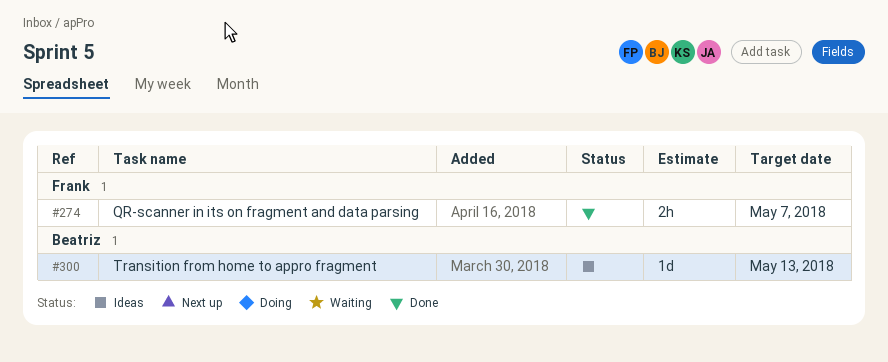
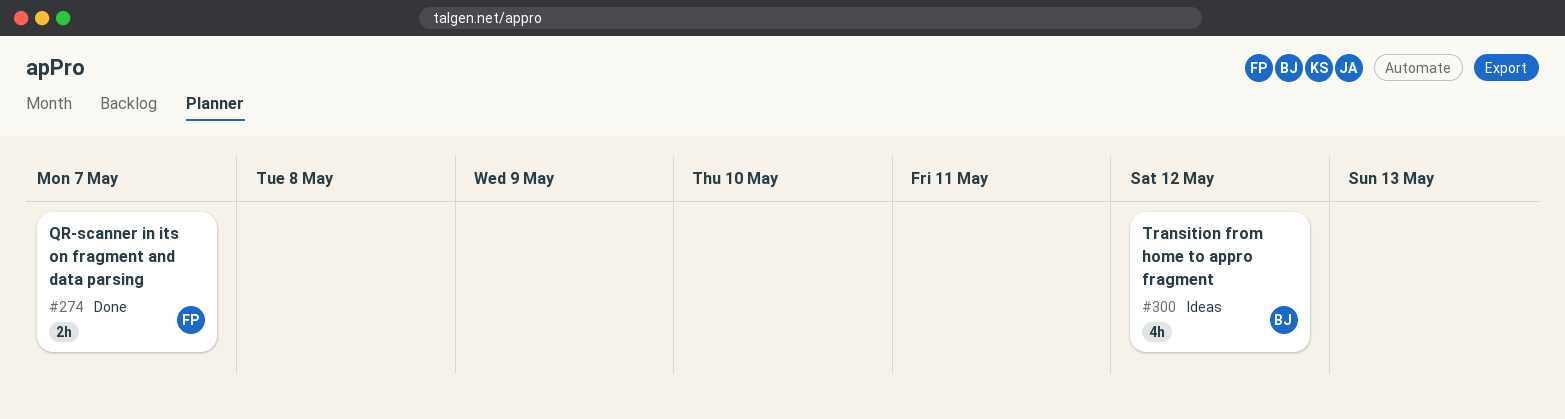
#300, estimate: 1d -> 4h
#300, due: May 13 -> May 12

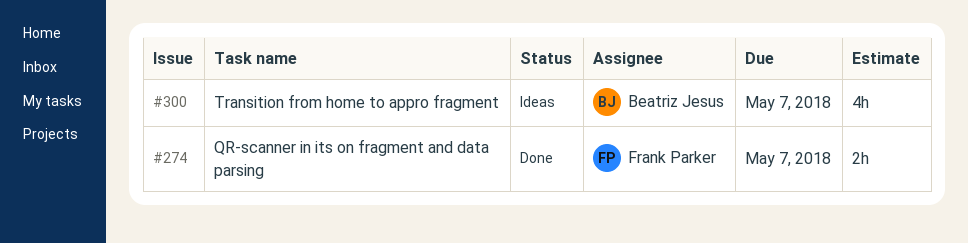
#300, due: May 12 -> May 7

